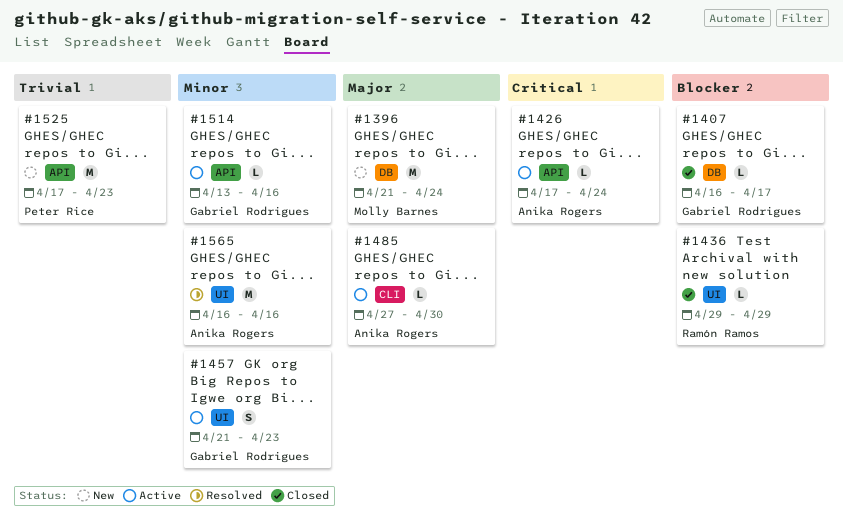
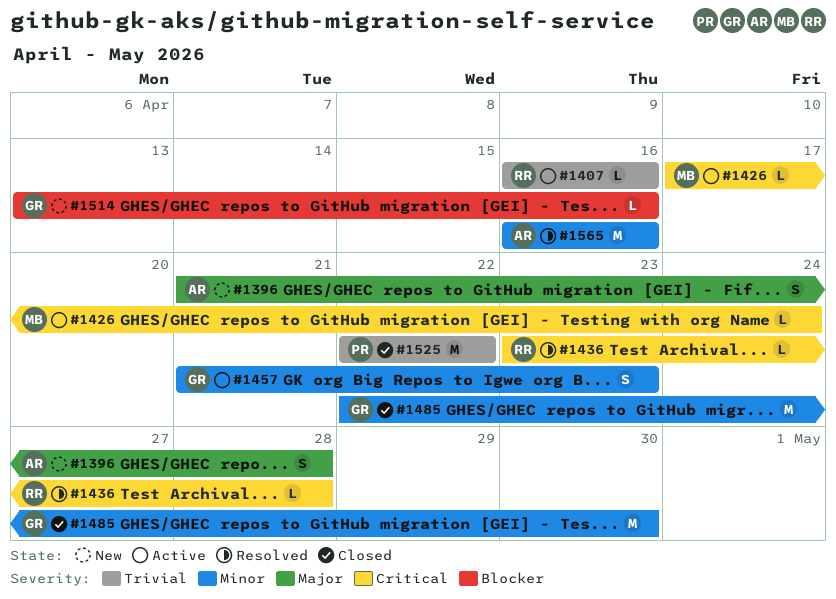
#1396, owner: Molly Barnes -> Anika Rogers
#1396, estimate: M -> S
#1396, due: Apr 24 -> Apr 28
#1407, status: Closed -> Active
#1407, owner: Gabriel Rodrigues -> Ramón Ramos
#1407, priority: Blocker -> Trivial
#1407, due: Apr 17 -> Apr 16
#1426, owner: Anika Rogers -> Molly Barnes
#1436, status: Closed -> Resolved
#1436, priority: Blocker -> Critical
#1436, start: Apr 29 -> Apr 23
#1436, due: Apr 29 -> Apr 28
#1485, status: Active -> Closed
#1485, owner: Anika Rogers -> Gabriel Rodrigues
#1485, priority: Major -> Minor
#1485, estimate: L -> M
#1485, start: Apr 27 -> Apr 22
#1514, status: Active -> New
#1514, priority: Minor -> Blocker
#1525, status: New -> Closed
#1525, start: Apr 17 -> Apr 22
#1525, due: Apr 23 -> Apr 22

